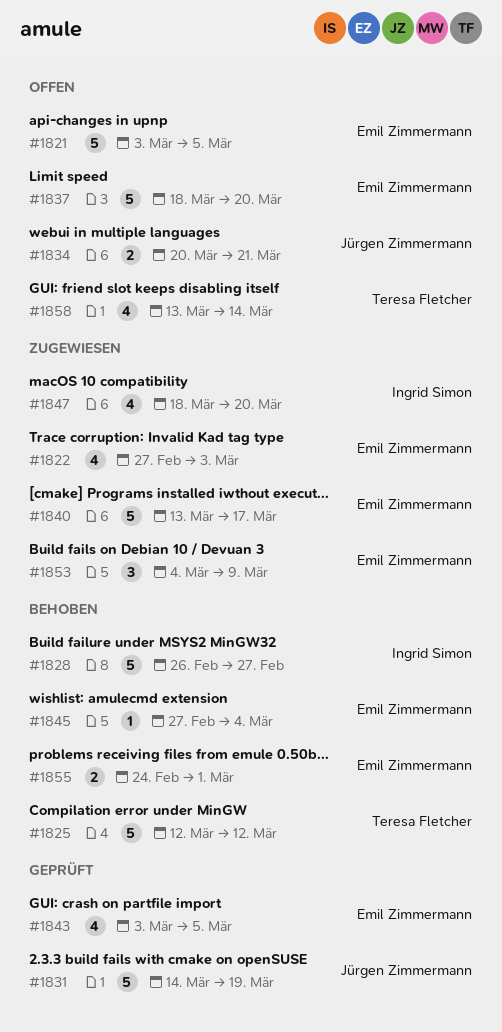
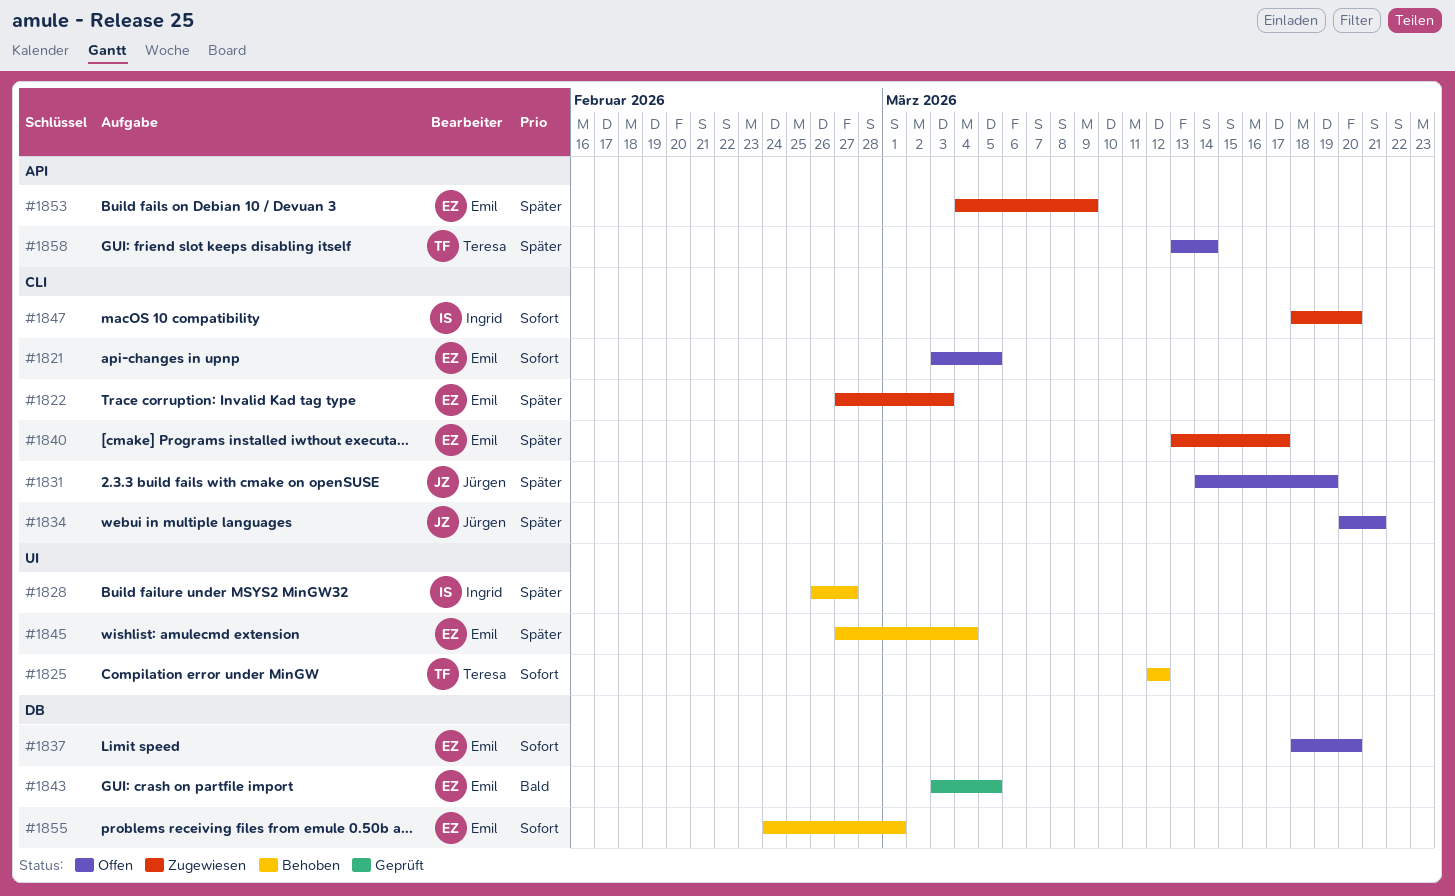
#1831, status: Geprüft -> Offen

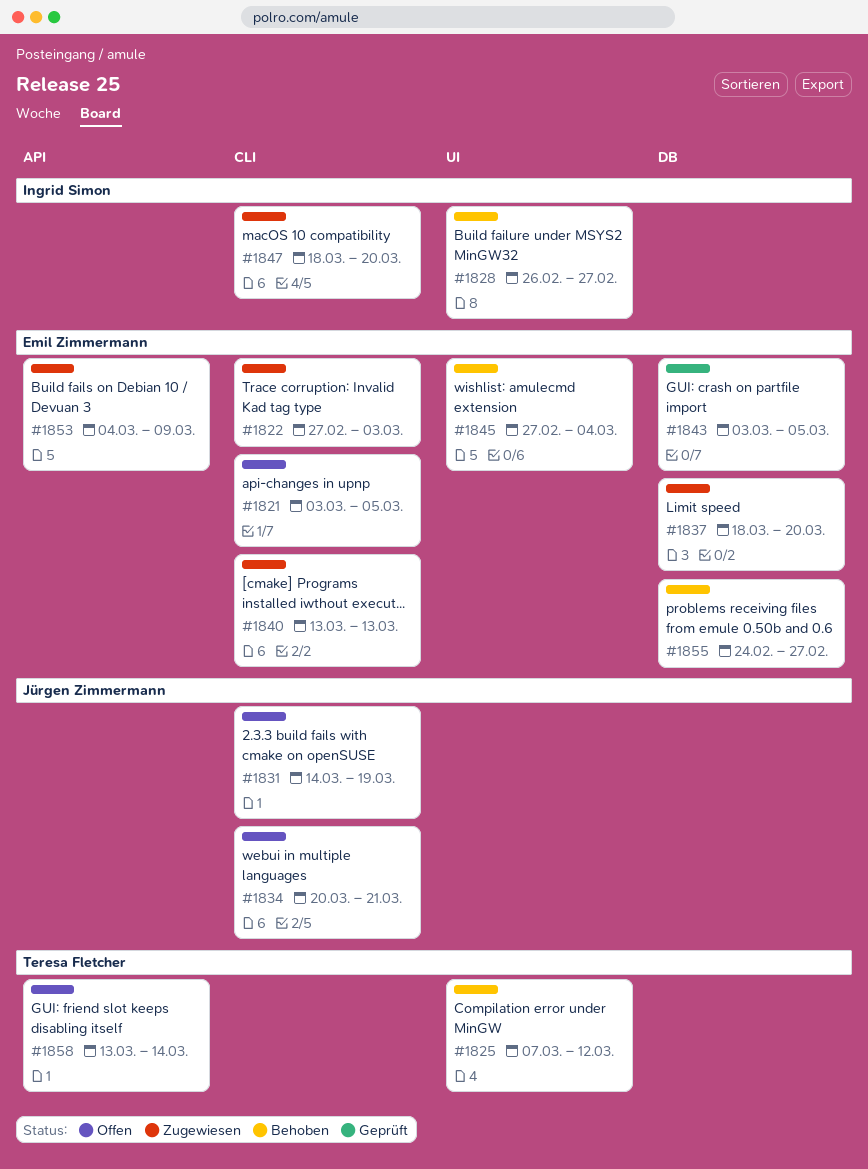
#1825, start: Mar 12 -> Mar 7
#1837, status: Offen -> Zugewiesen
#1840, due: Mar 17 -> Mar 13
#1855, due: Mar 1 -> Feb 27

